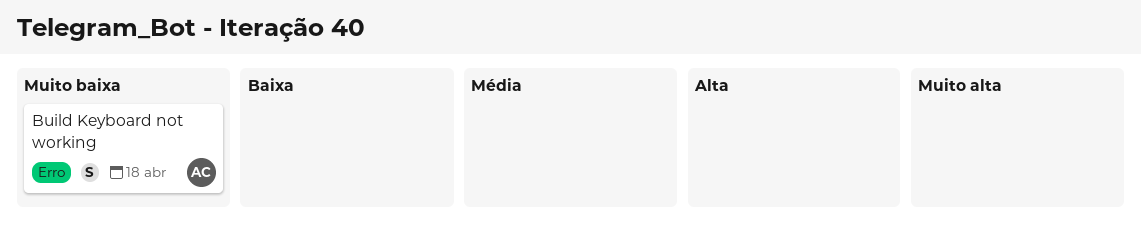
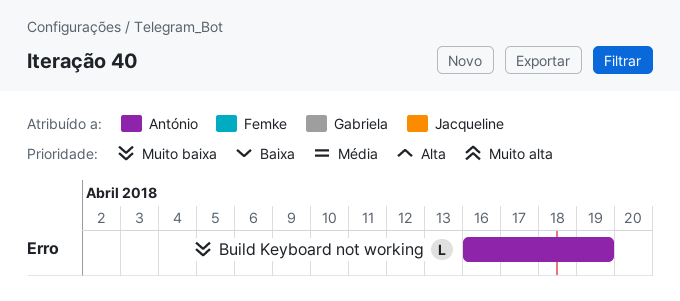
Build Keyboard not working, estimate: S -> L
Build Keyboard not working, due: Apr 18 -> Apr 19

